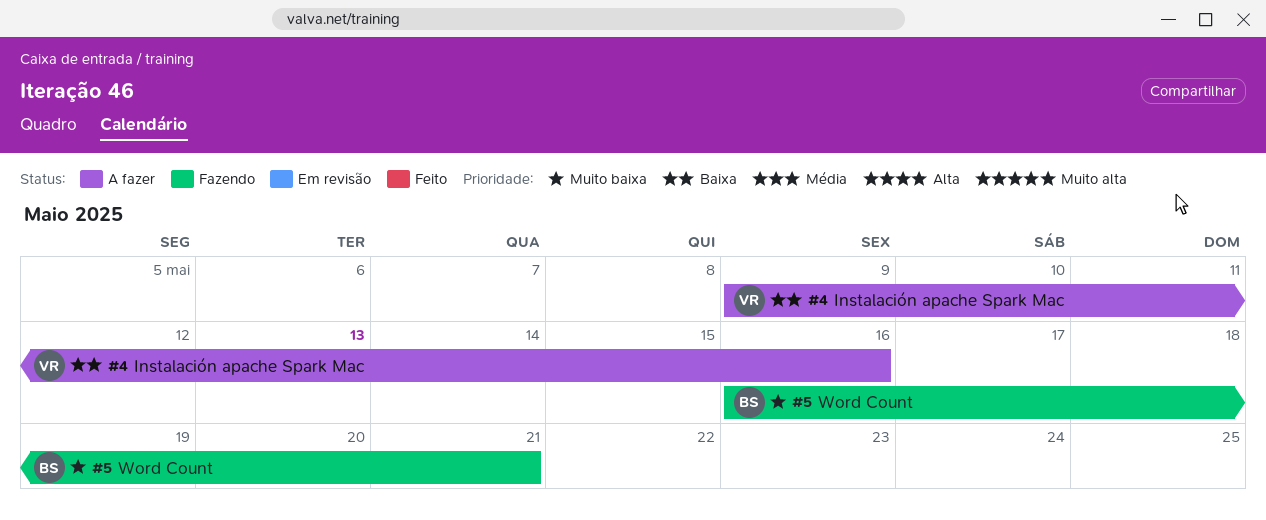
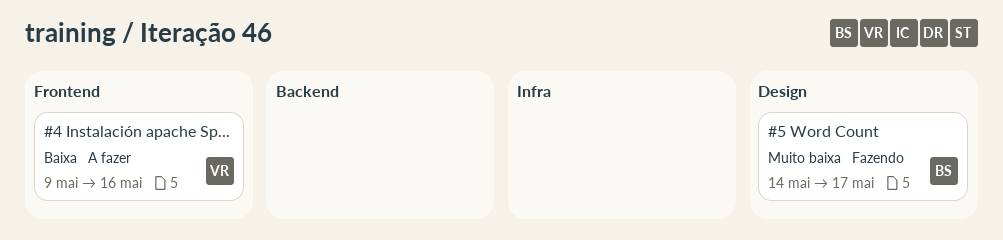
#5, start: May 16 -> May 14
#5, due: May 21 -> May 17

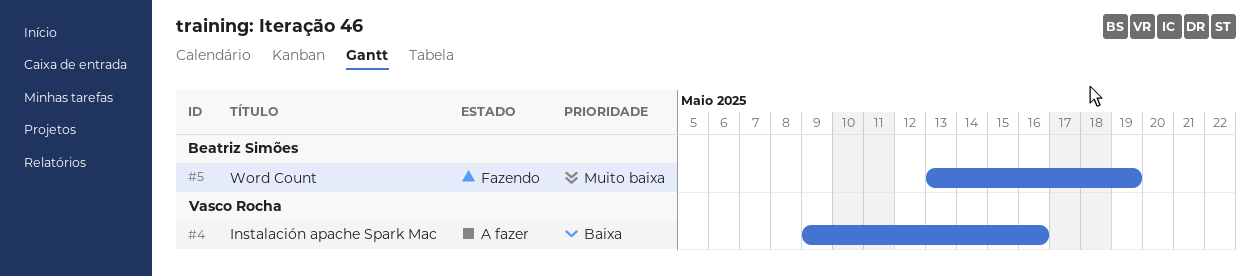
#5, start: May 14 -> May 13
#5, due: May 17 -> May 19

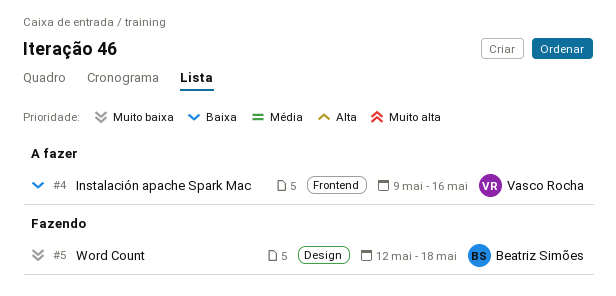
#5, start: May 13 -> May 12
#5, due: May 19 -> May 18

